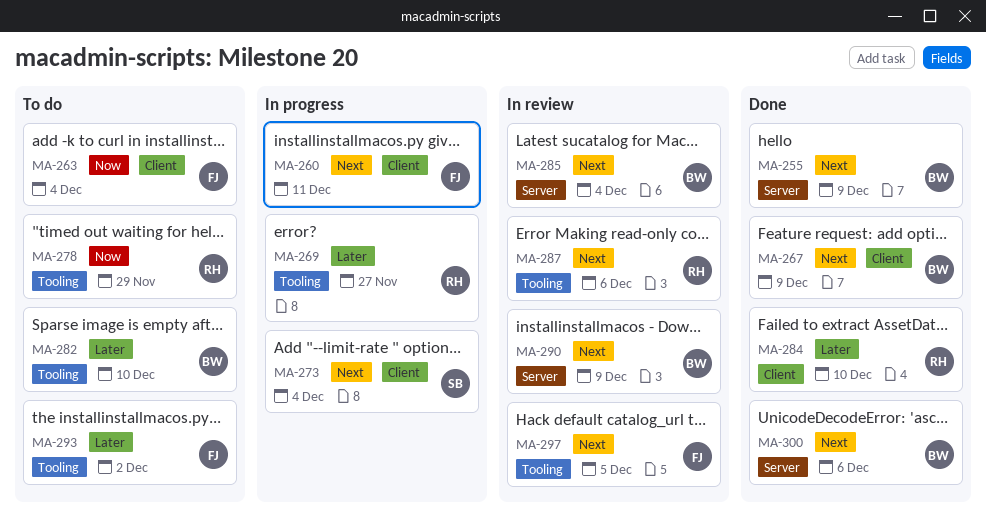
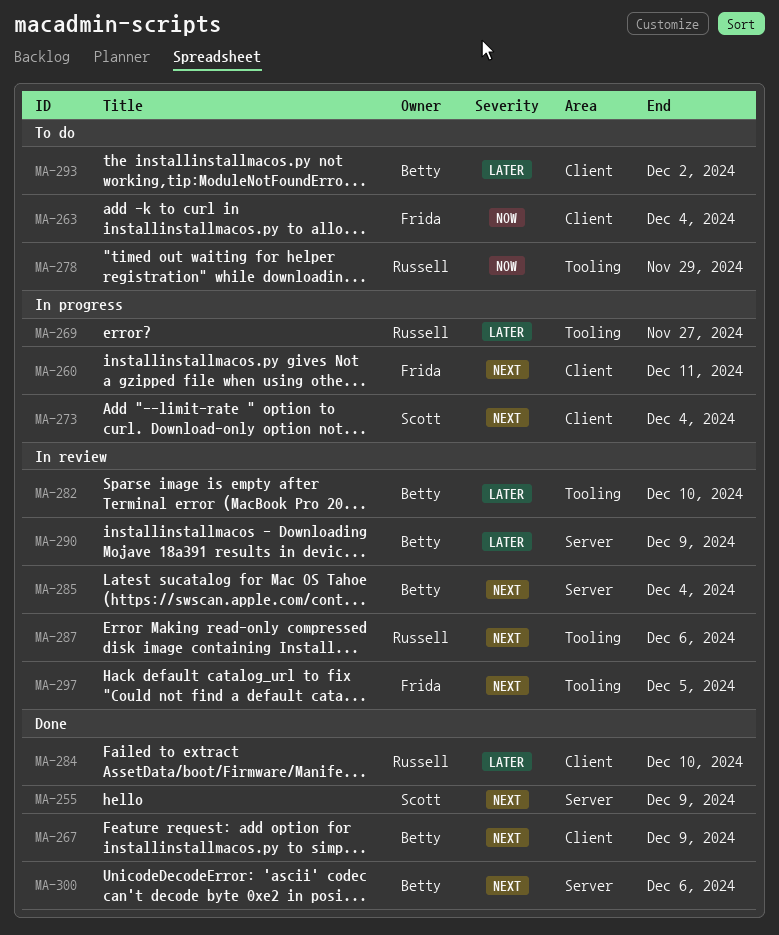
MA-255, owner: Betty -> Scott
MA-282, status: To do -> In review
MA-290, priority: Next -> Later
MA-293, owner: Frida -> Betty
MA-293, label: Tooling -> Client

